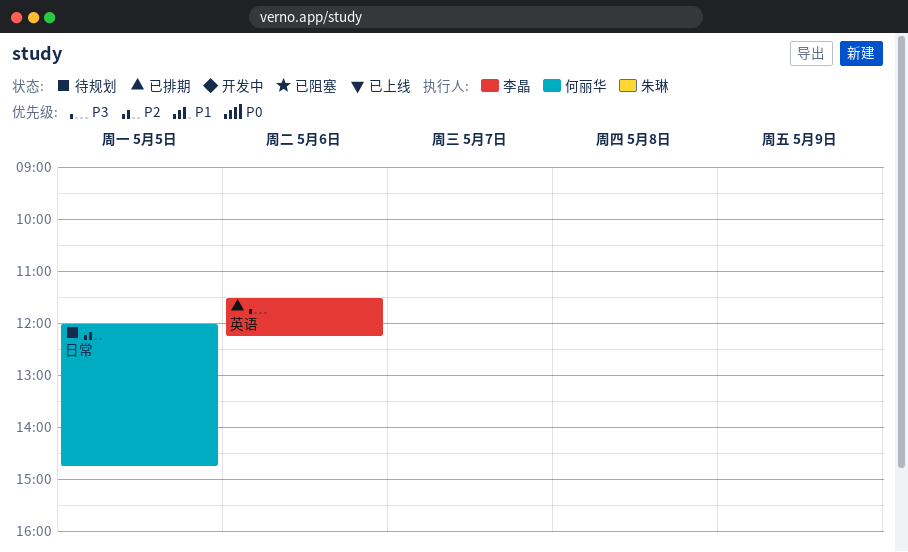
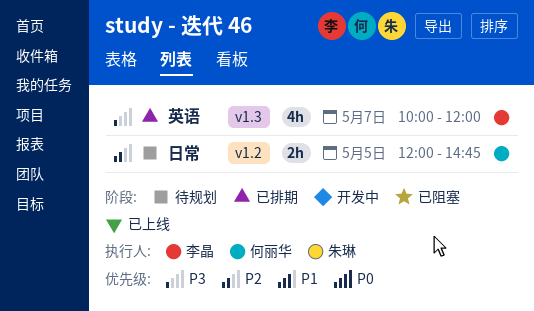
英语, day: May 6 -> May 7
英语, begins: 11:30 -> 10:00
英语, ends: 12:15 -> 12:00

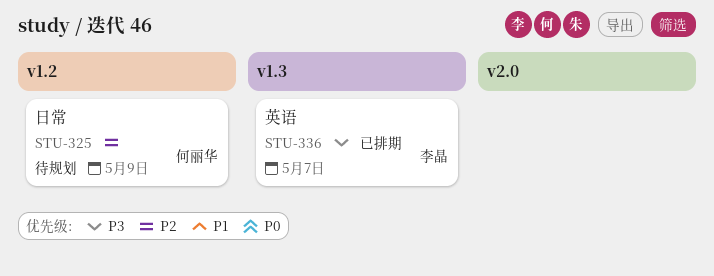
日常, day: May 5 -> May 9

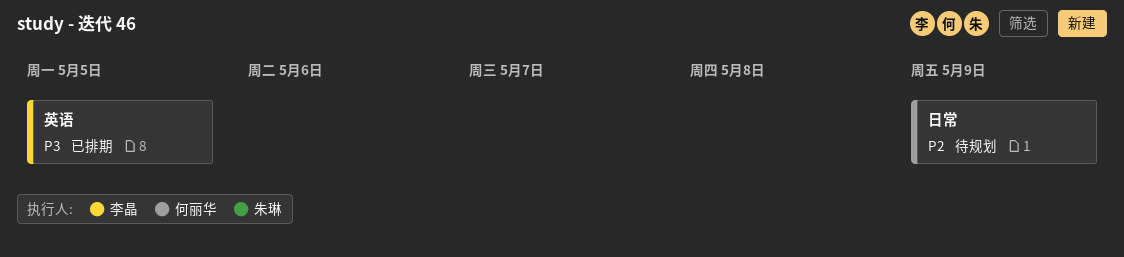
英语, day: May 7 -> May 5

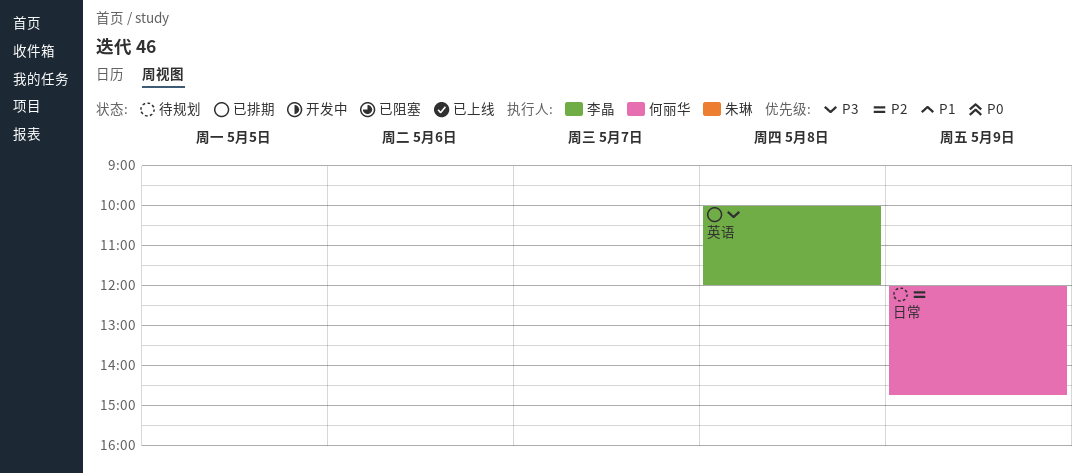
英语, day: May 5 -> May 8

